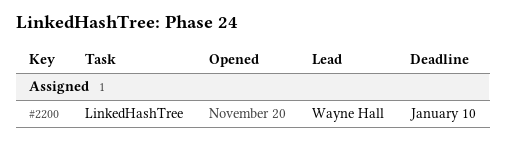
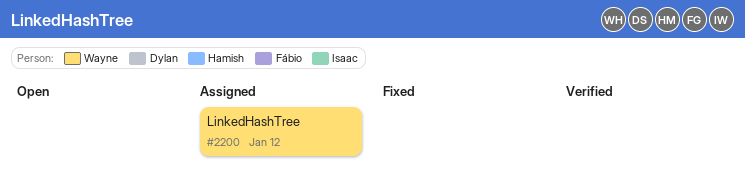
#2200, due: Jan 10 -> Jan 12

